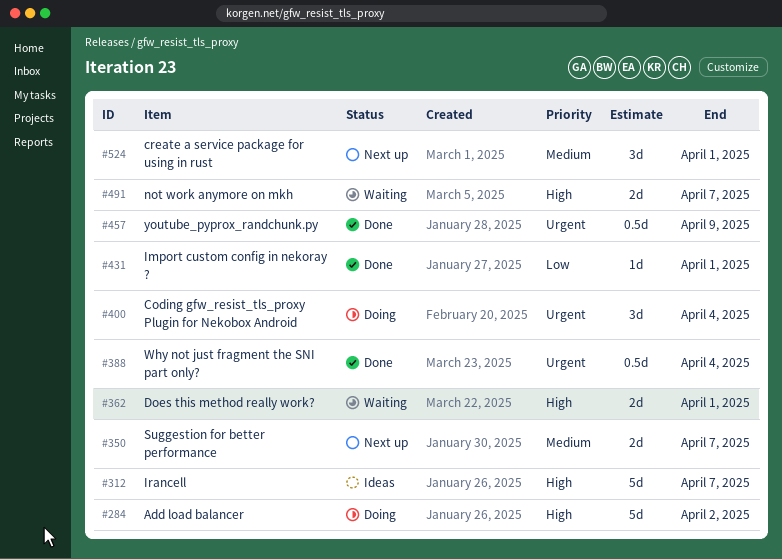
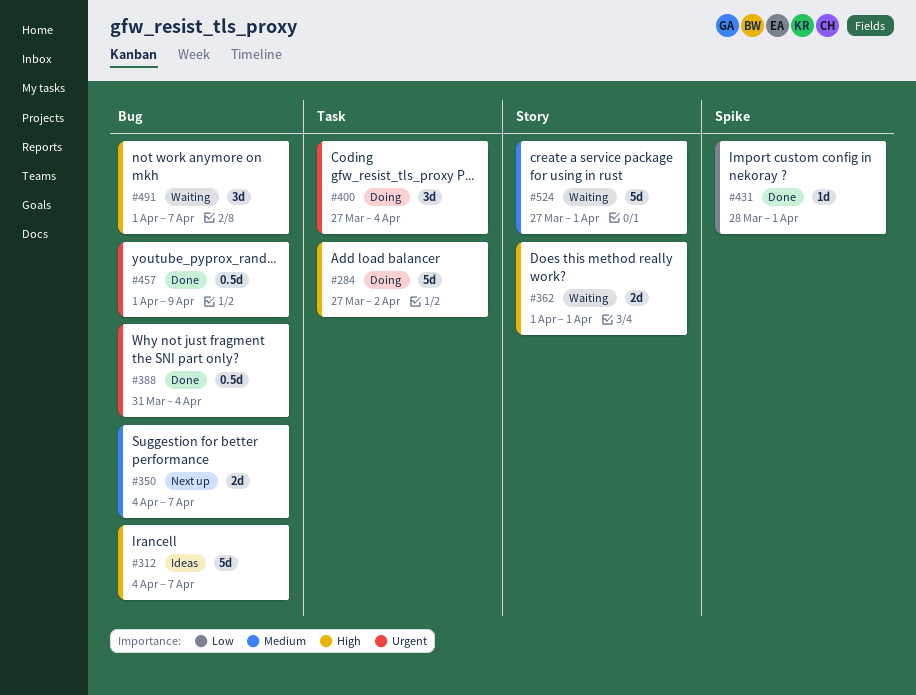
#491, estimate: 2d -> 3d
#524, status: Next up -> Waiting
#524, estimate: 3d -> 5d

